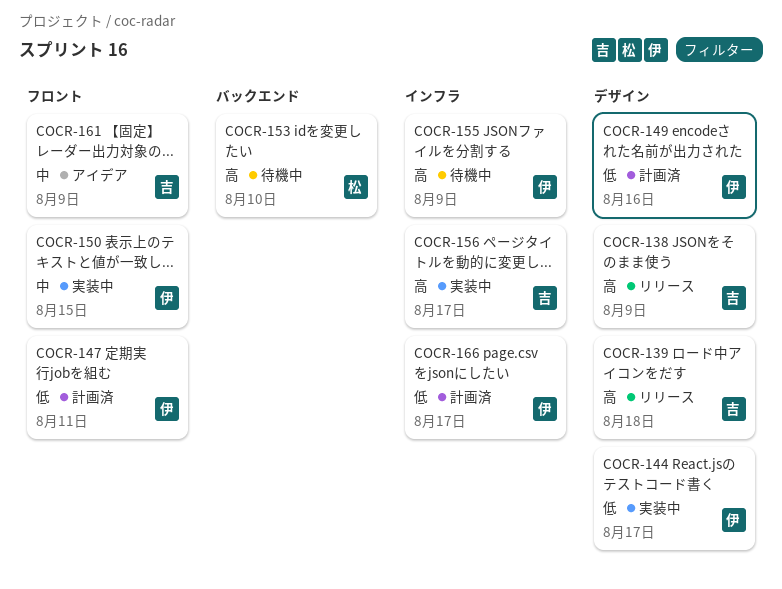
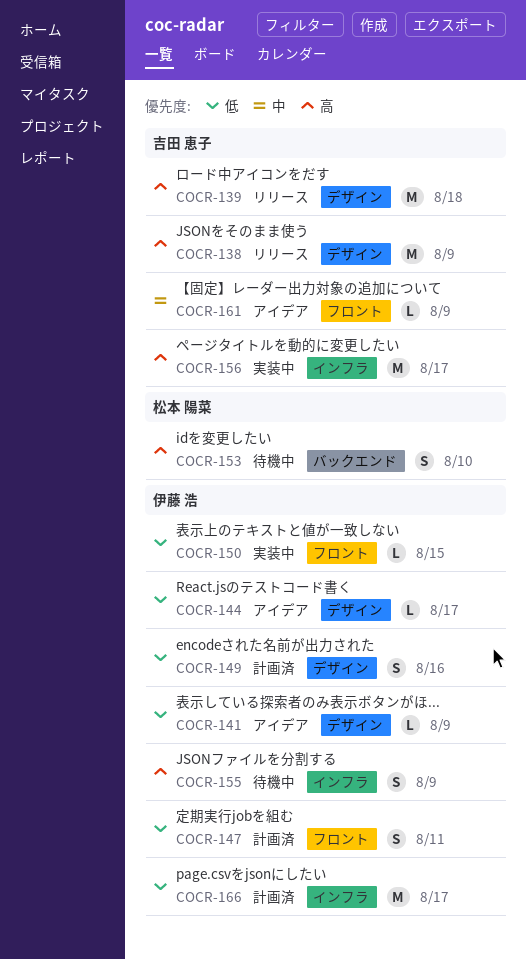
COCR-141: none -> present
COCR-144, status: 実装中 -> アイデア
COCR-150, priority: 中 -> 低

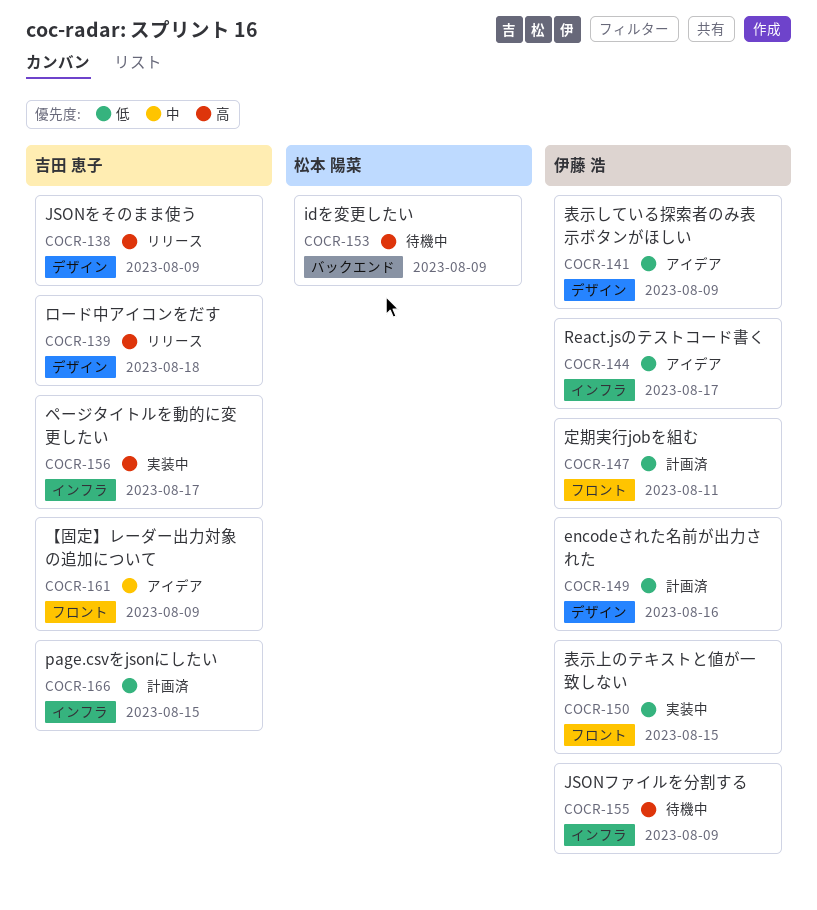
COCR-144, label: デザイン -> インフラ
COCR-153, due: Aug 10 -> Aug 9
COCR-166, owner: 伊藤 浩 -> 吉田 恵子
COCR-166, due: Aug 17 -> Aug 15

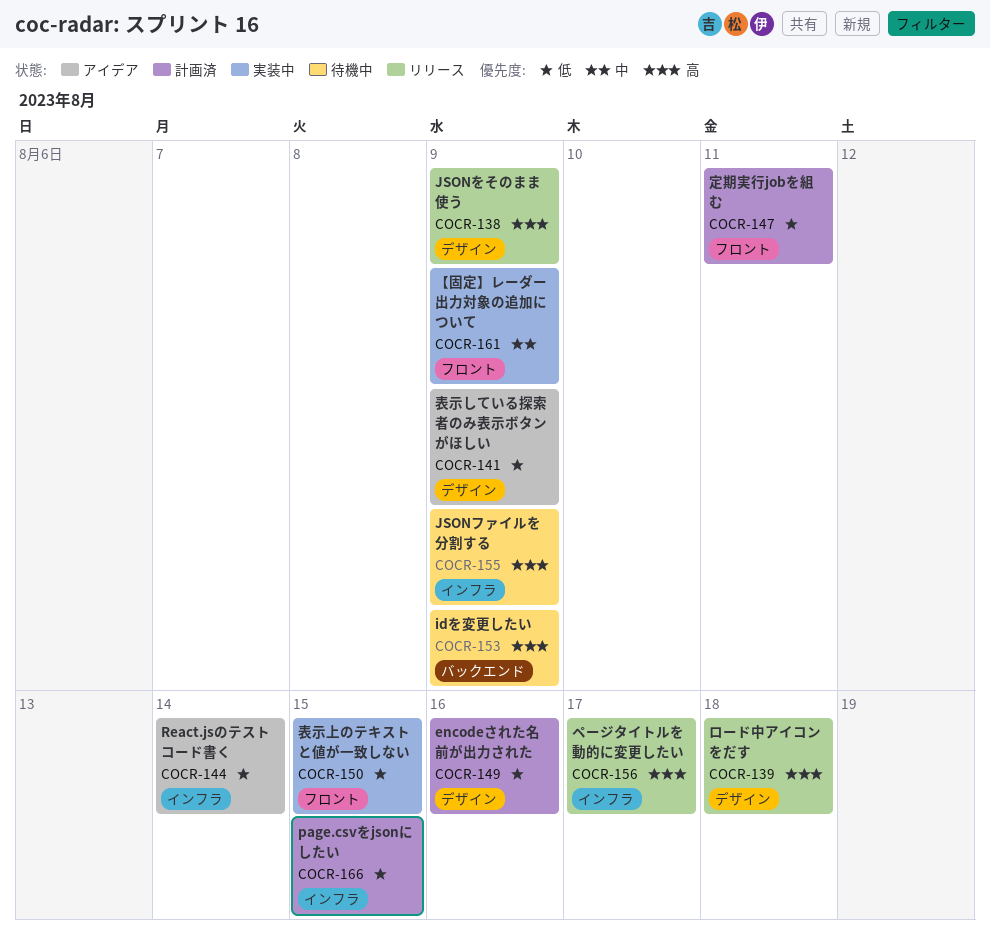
COCR-144, due: Aug 17 -> Aug 14
COCR-156, status: 実装中 -> リリース
COCR-161, status: アイデア -> 実装中

